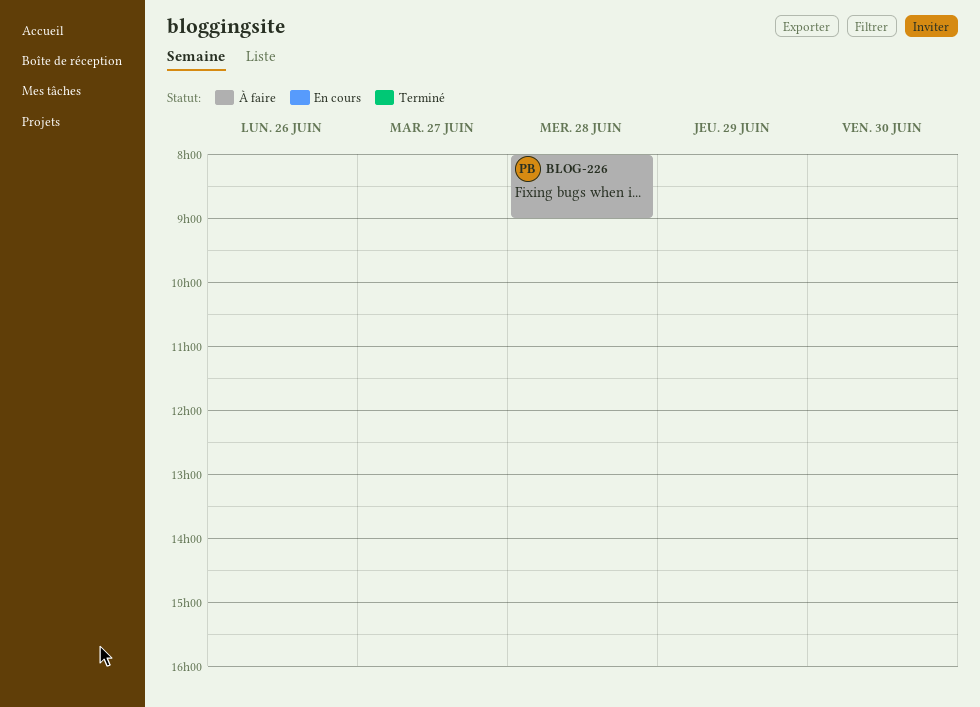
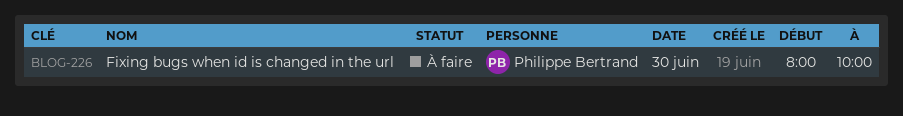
BLOG-226, day: Jun 28 -> Jun 30
BLOG-226, ends: 09:00 -> 10:00

